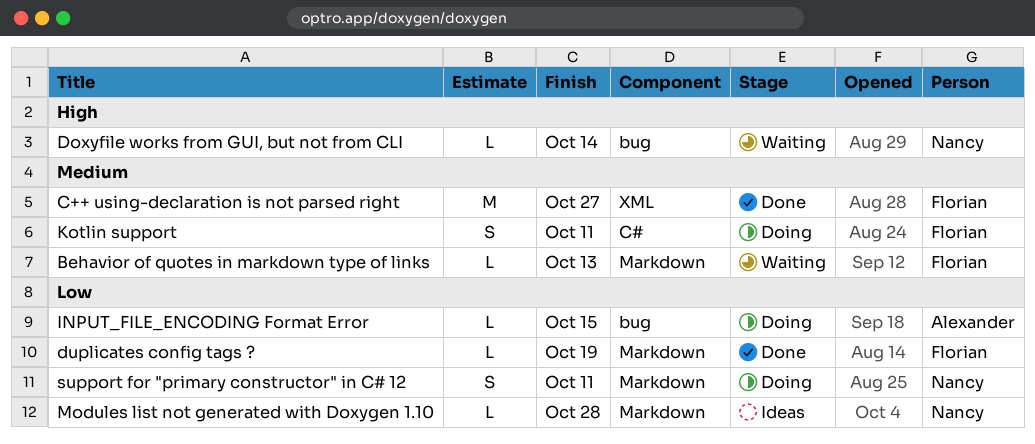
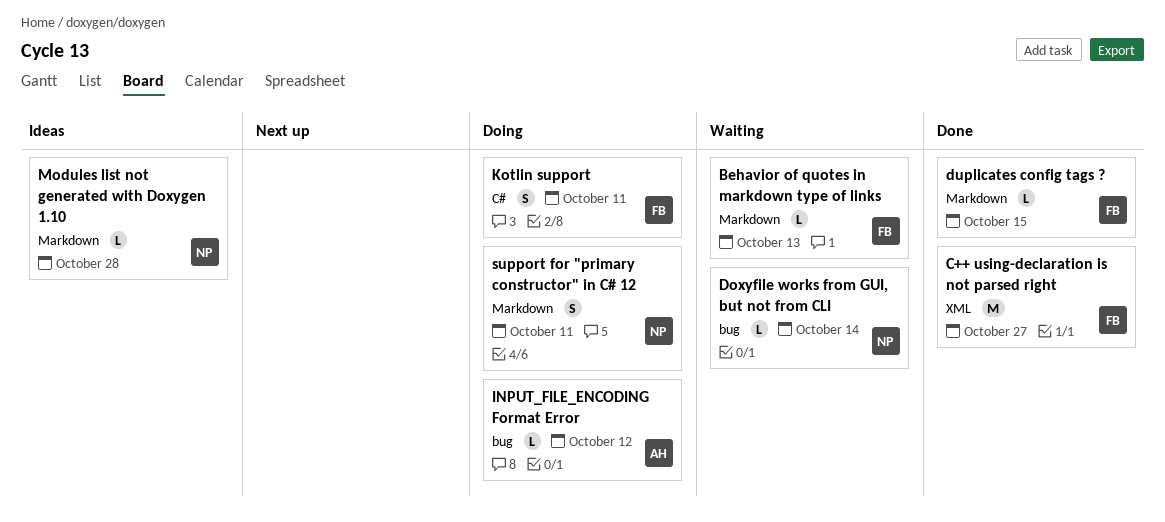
duplicates config tags ?, due: Oct 19 -> Oct 15
INPUT_FILE_ENCODING Format Error, due: Oct 15 -> Oct 12

